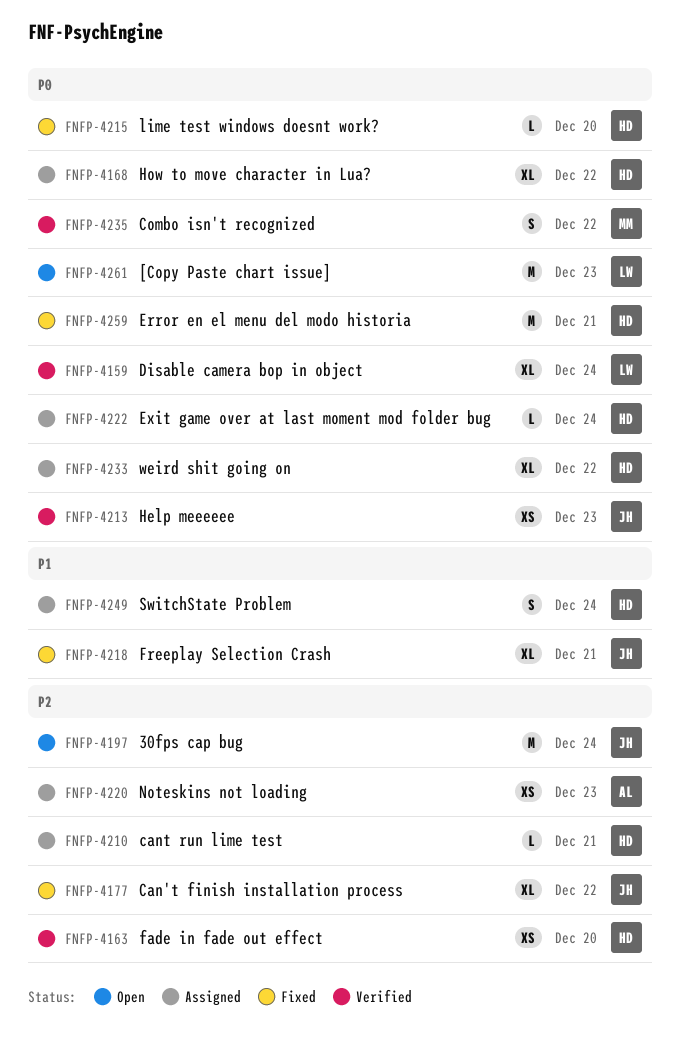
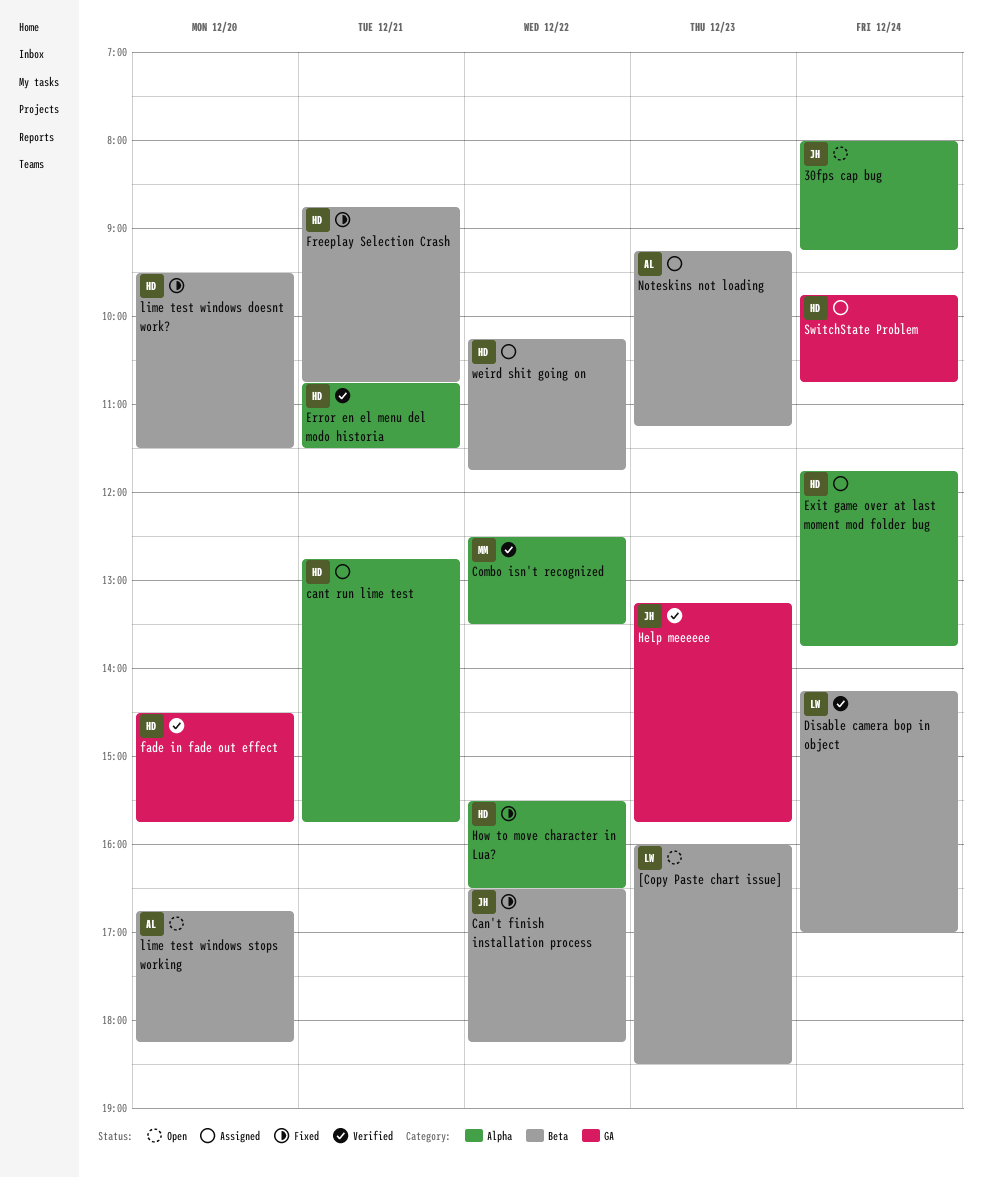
Error en el menu del modo historia, status: Fixed -> Verified
Freeplay Selection Crash, owner: JH -> HD
How to move character in Lua?, status: Assigned -> Fixed
lime test windows stops working: none -> present

